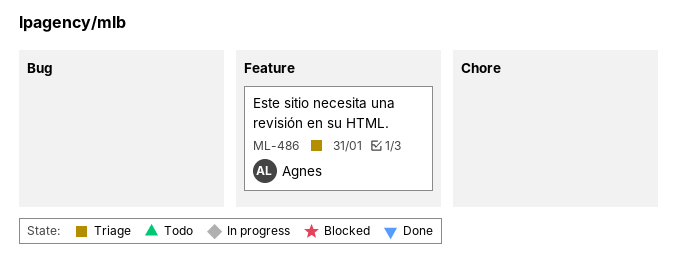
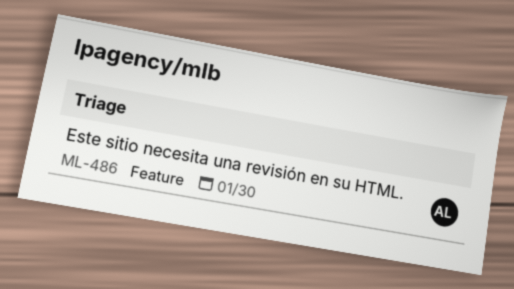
ML-486, due: Jan 31 -> Jan 30

